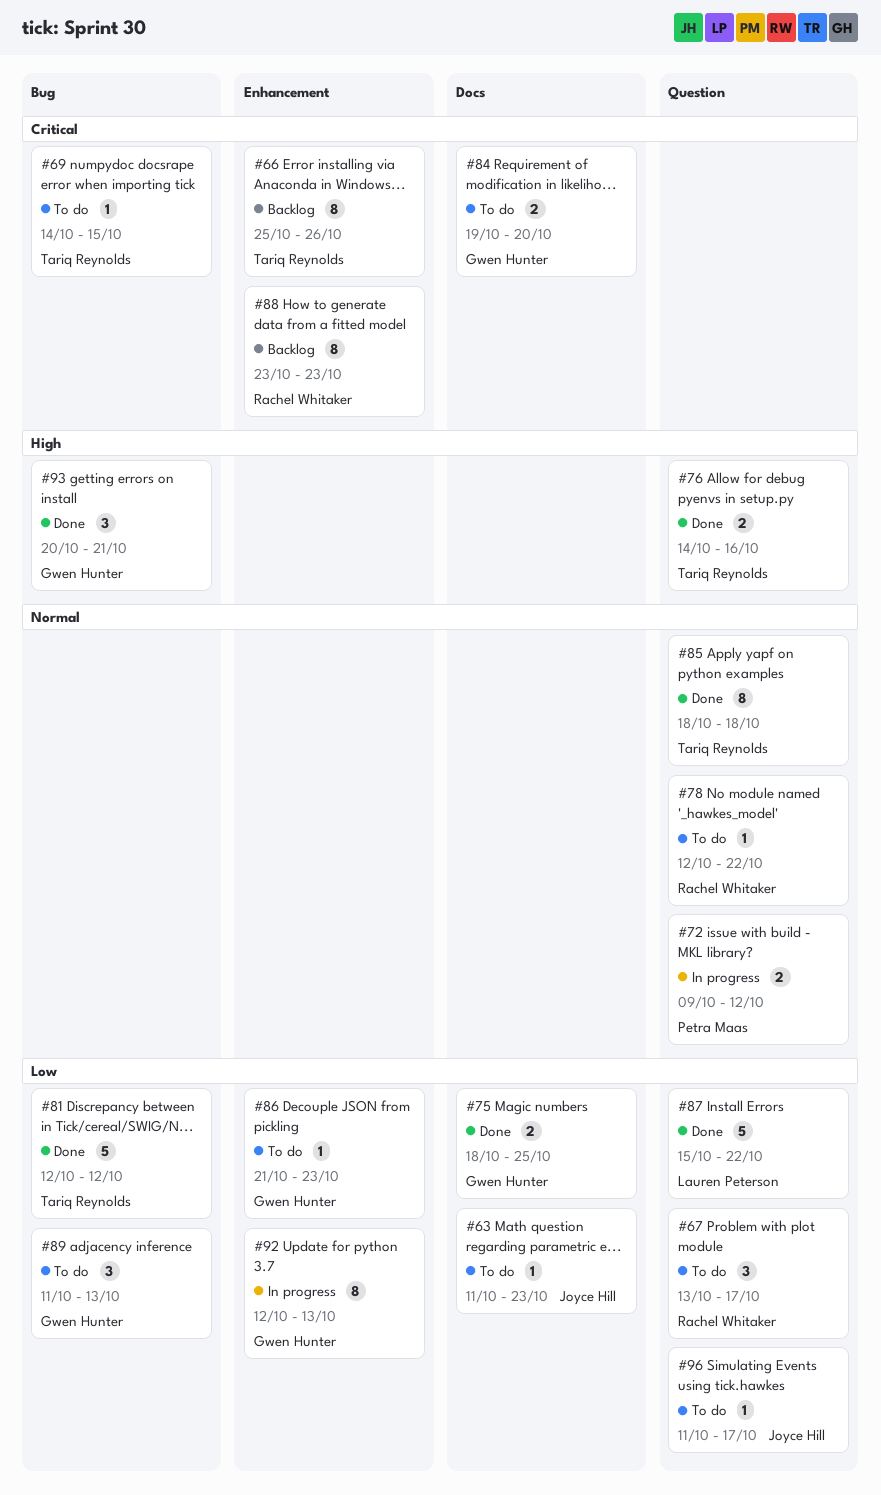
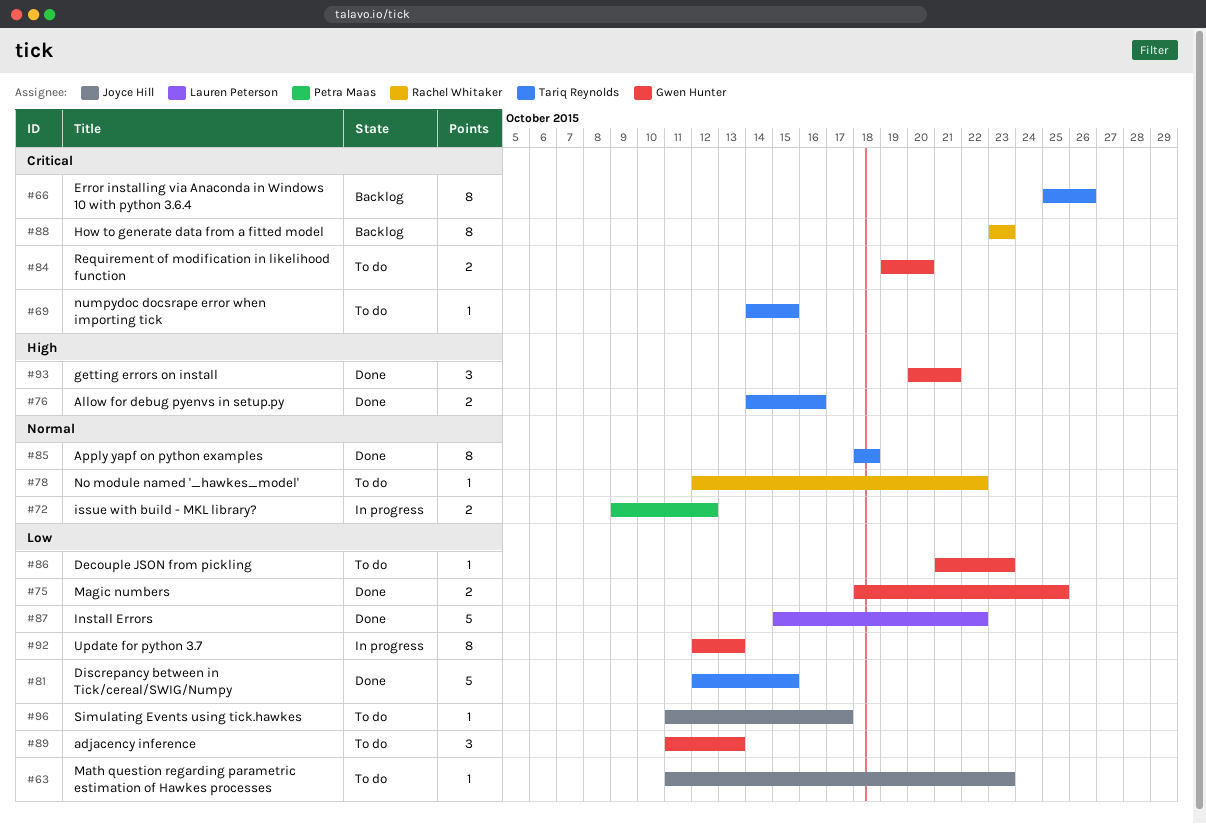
#67: present -> none
#81, due: Oct 12 -> Oct 15

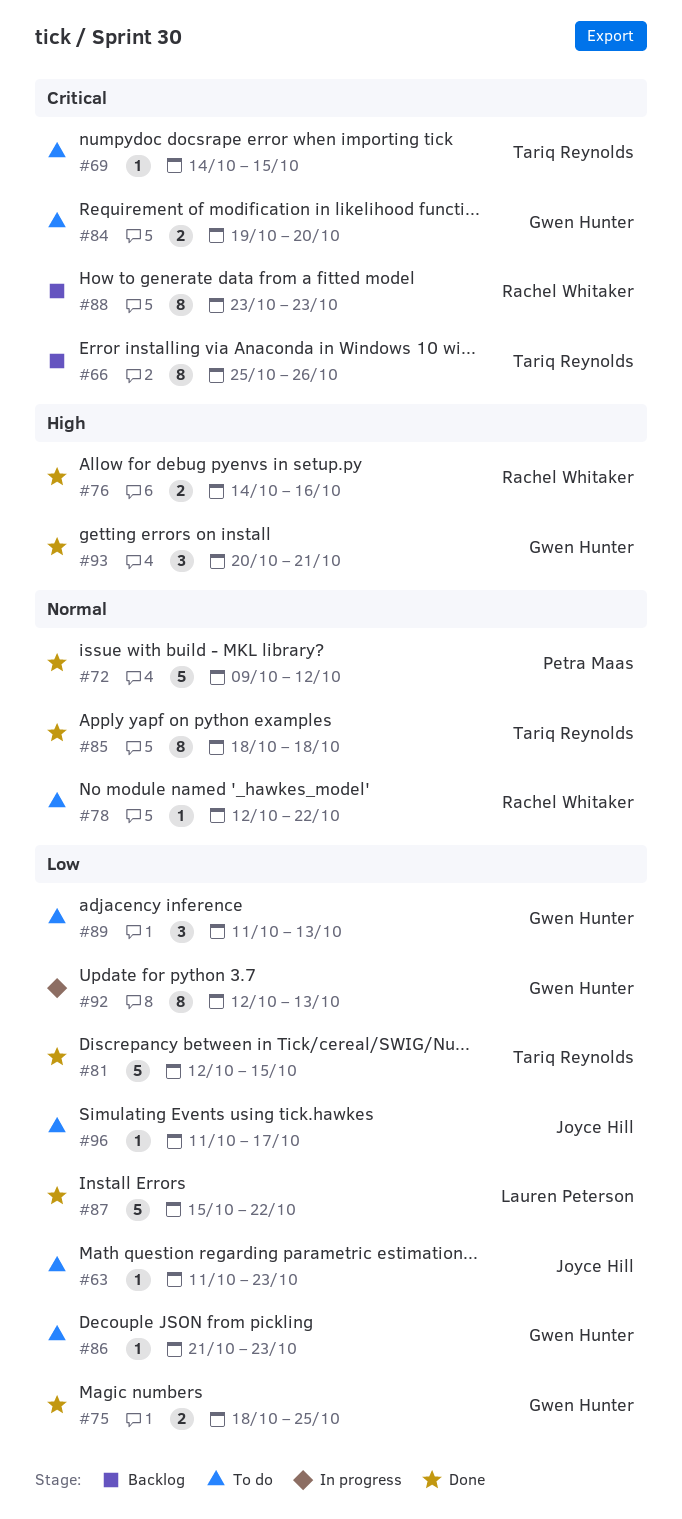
#72, status: In progress -> Done
#72, estimate: 2 -> 5
#76, owner: Tariq Reynolds -> Rachel Whitaker

